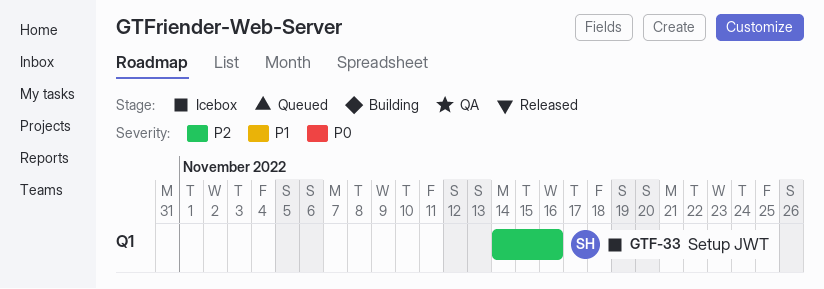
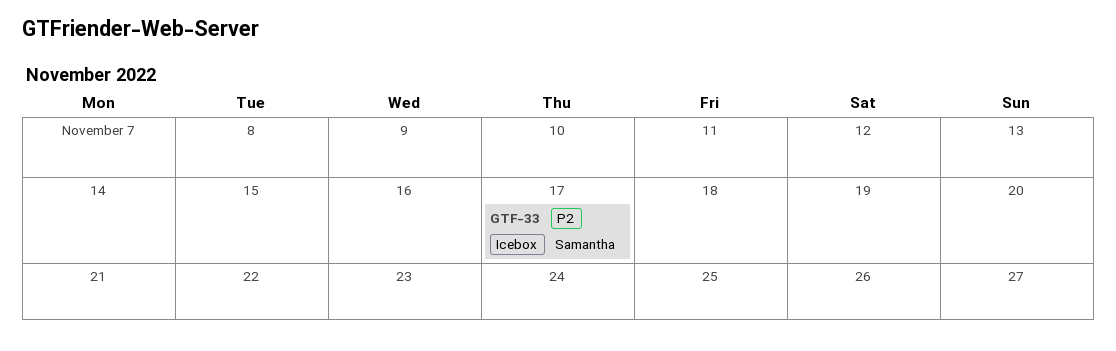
GTF-33, due: Nov 16 -> Nov 17

